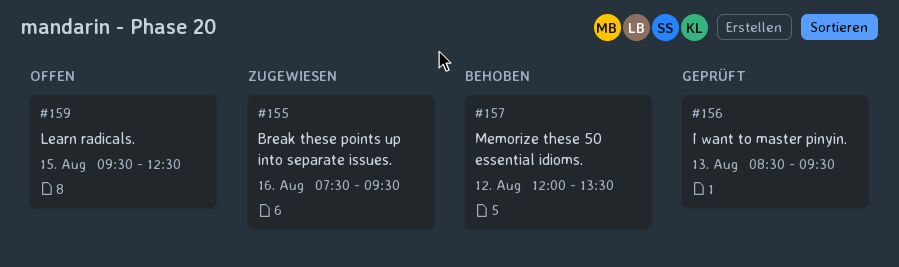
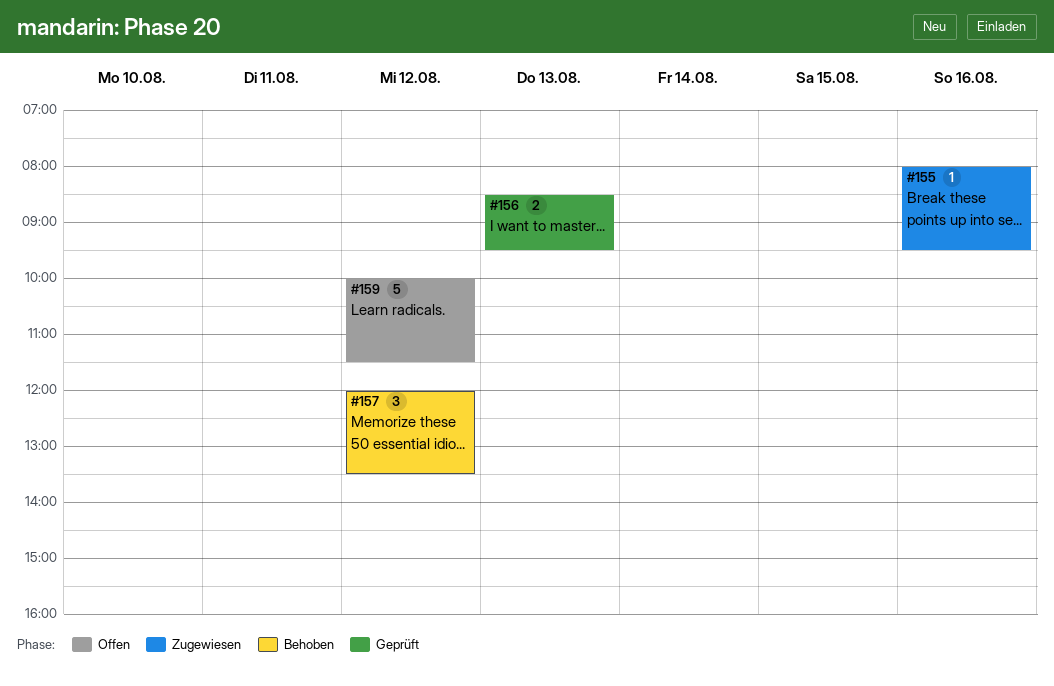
#155, begins: 07:30 -> 08:00
#159, day: Aug 15 -> Aug 12
#159, begins: 09:30 -> 10:00
#159, ends: 12:30 -> 11:30

